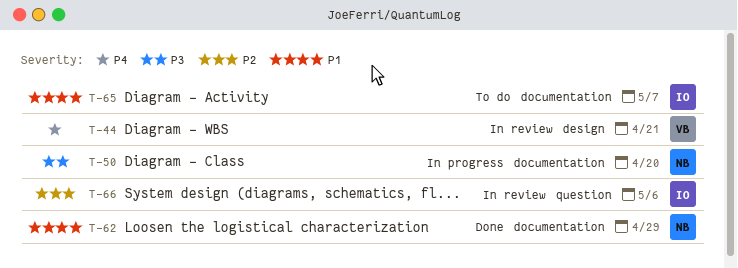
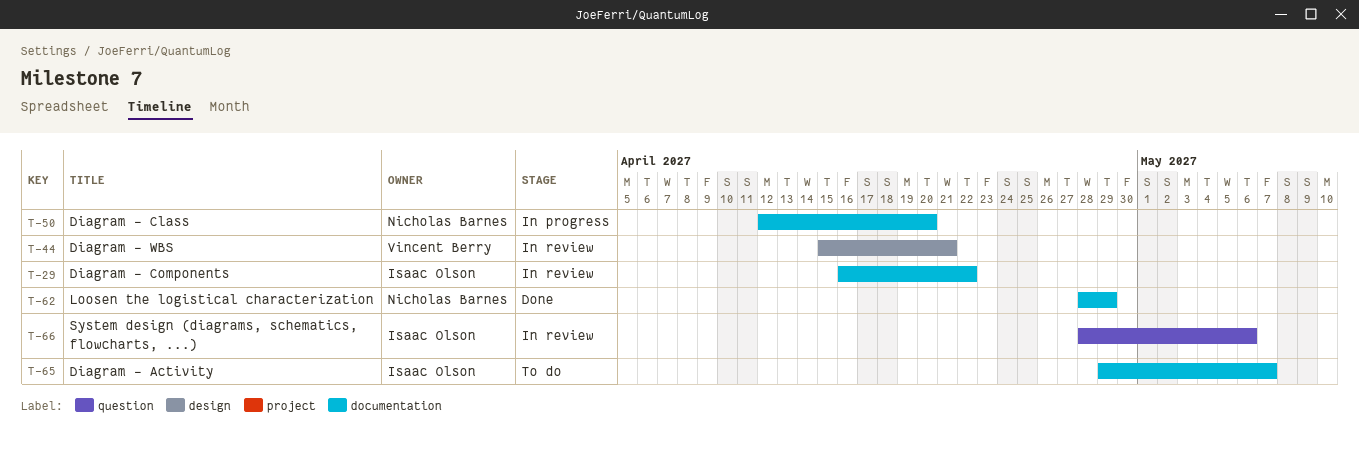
T-29: none -> present

